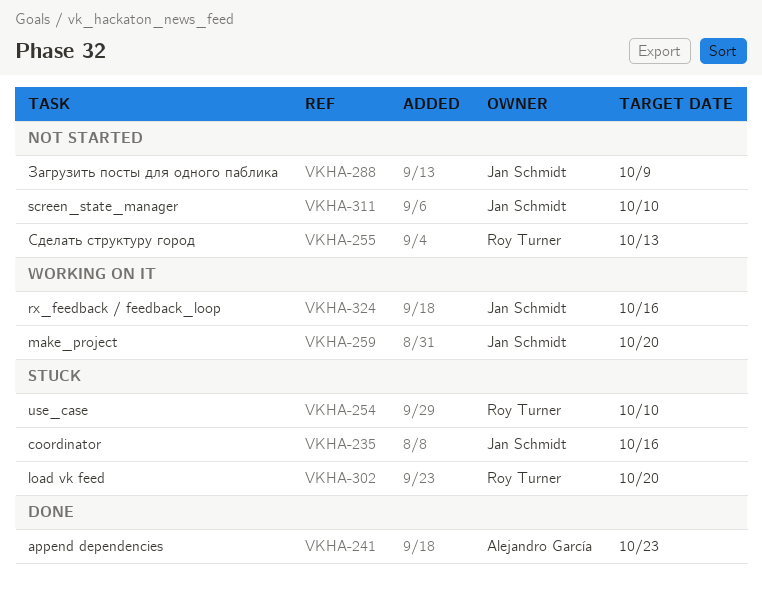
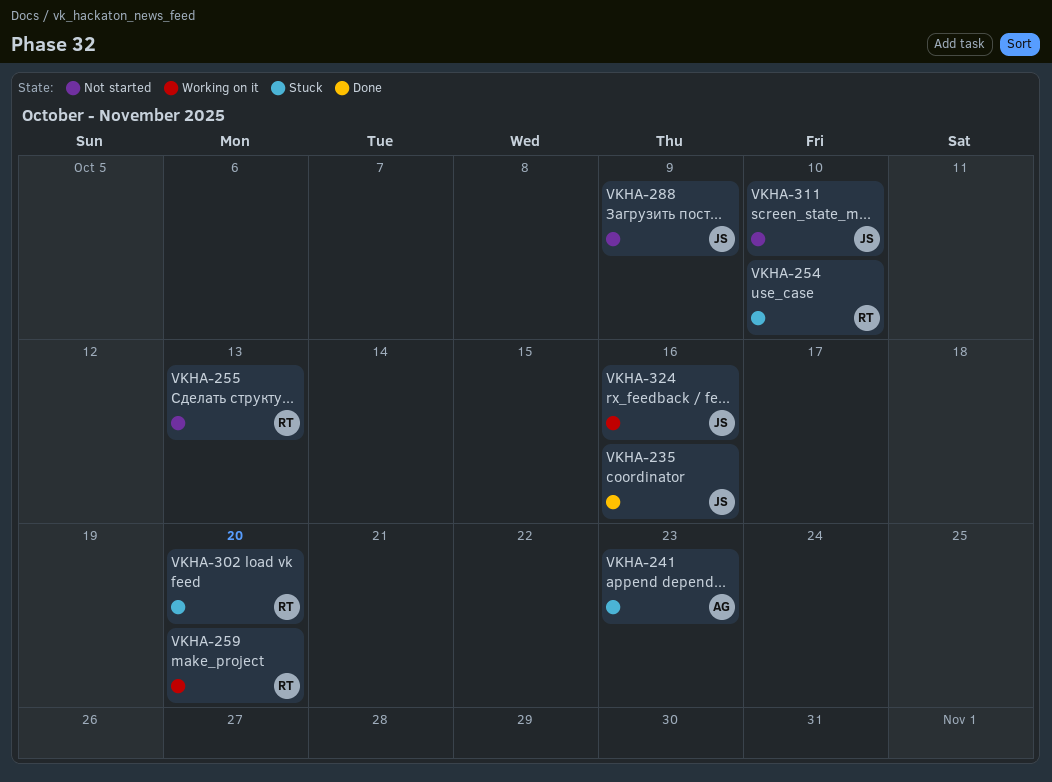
VKHA-235, status: Stuck -> Done
VKHA-241, status: Done -> Stuck
VKHA-259, owner: Jan Schmidt -> Roy Turner

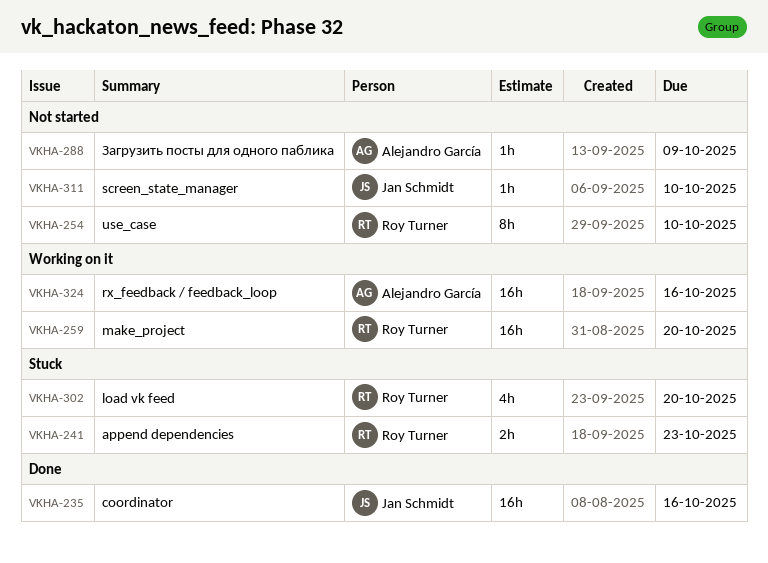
VKHA-241, owner: Alejandro García -> Roy Turner
VKHA-254, status: Stuck -> Not started
VKHA-255: present -> none
VKHA-288, owner: Jan Schmidt -> Alejandro García
VKHA-324, owner: Jan Schmidt -> Alejandro García

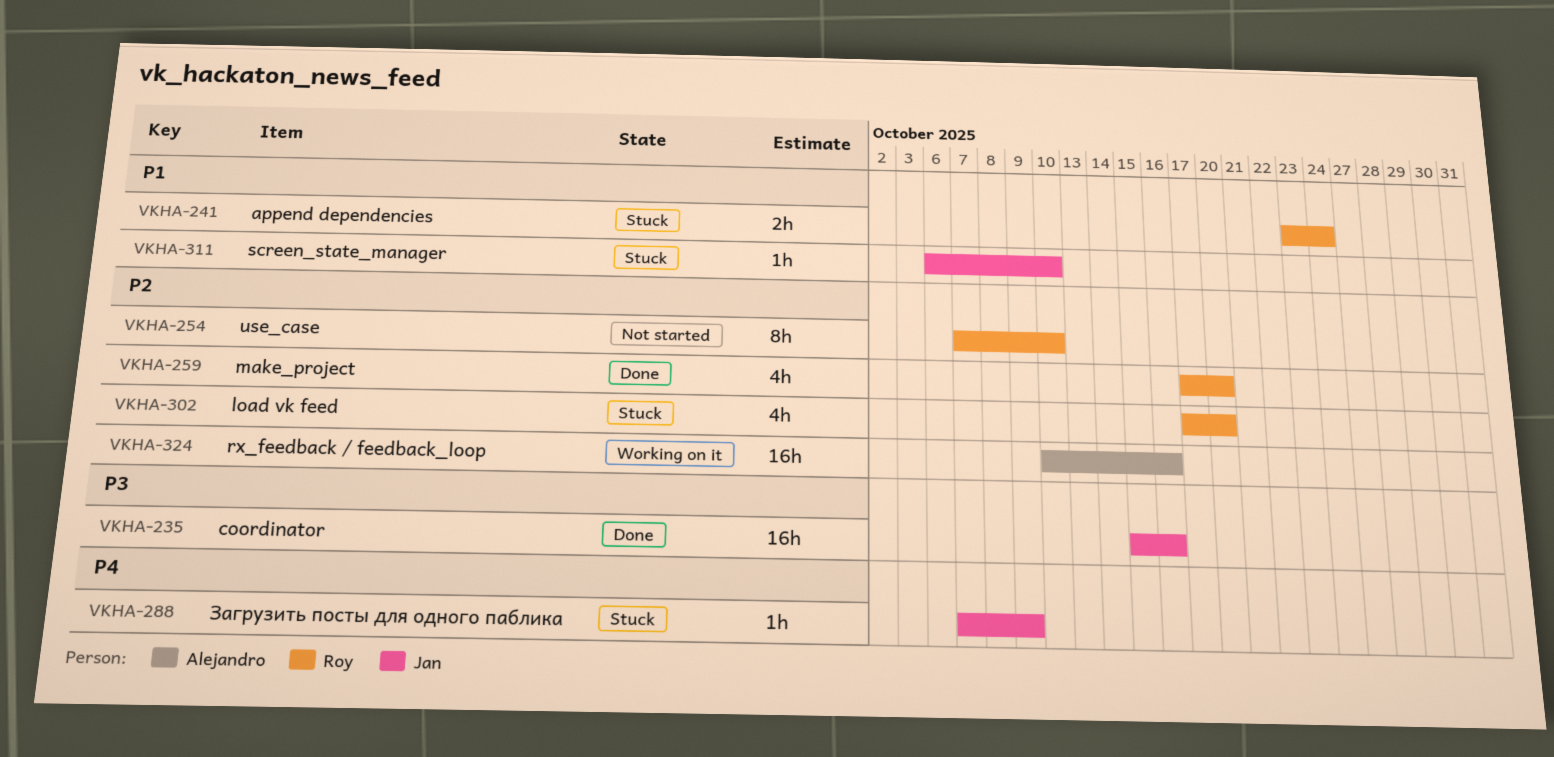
VKHA-241, due: Oct 23 -> Oct 24
VKHA-259, status: Working on it -> Done
VKHA-259, estimate: 16h -> 4h
VKHA-288, status: Not started -> Stuck
VKHA-288, owner: Alejandro García -> Jan Schmidt
VKHA-311, status: Not started -> Stuck

